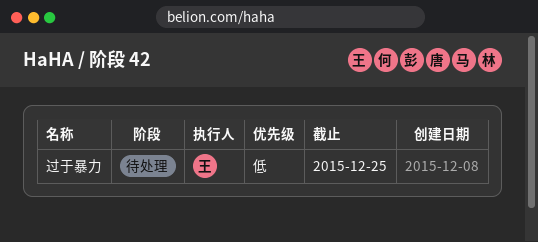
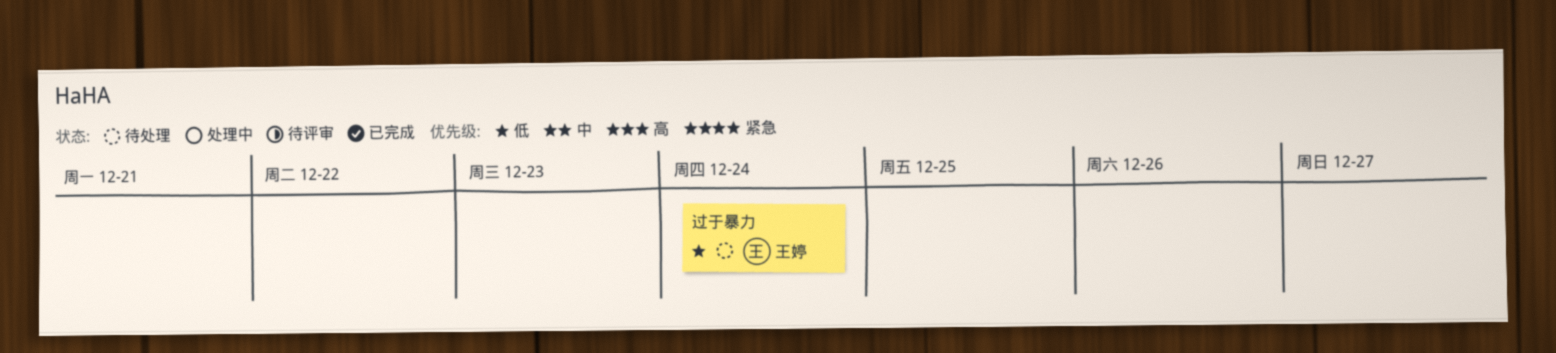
过于暴力, due: Dec 25 -> Dec 24

